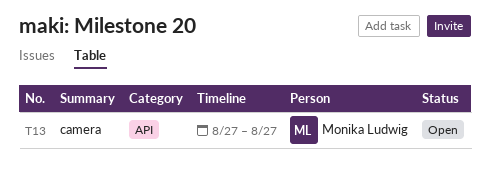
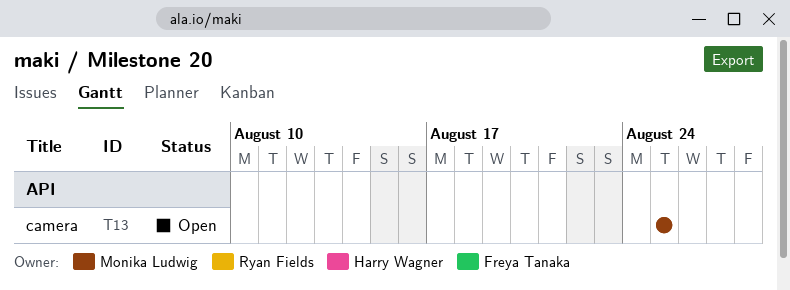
T13, start: Aug 27 -> Aug 25
T13, due: Aug 27 -> Aug 25

